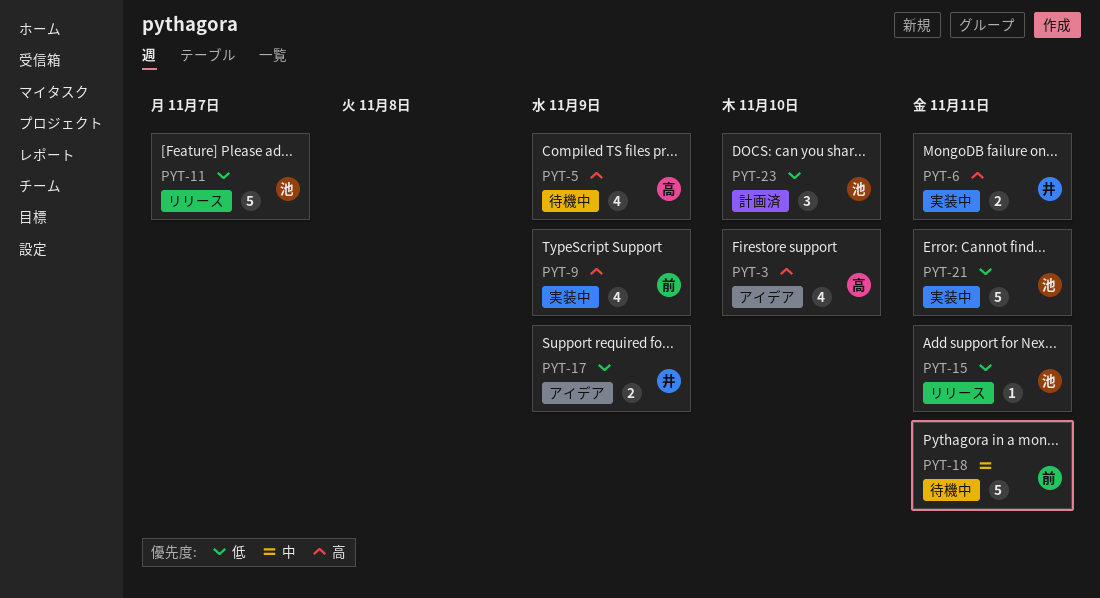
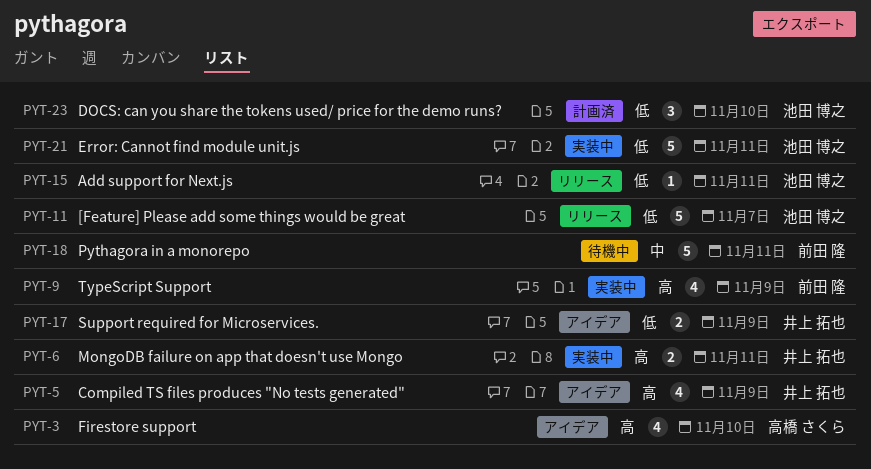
PYT-5, status: 待機中 -> アイデア
PYT-5, owner: 高橋 さくら -> 井上 拓也

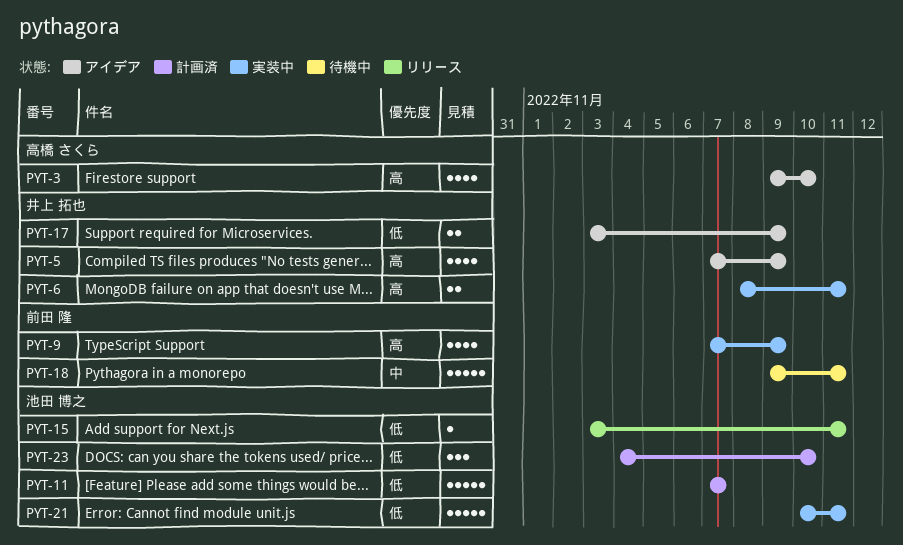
PYT-11, status: リリース -> 計画済

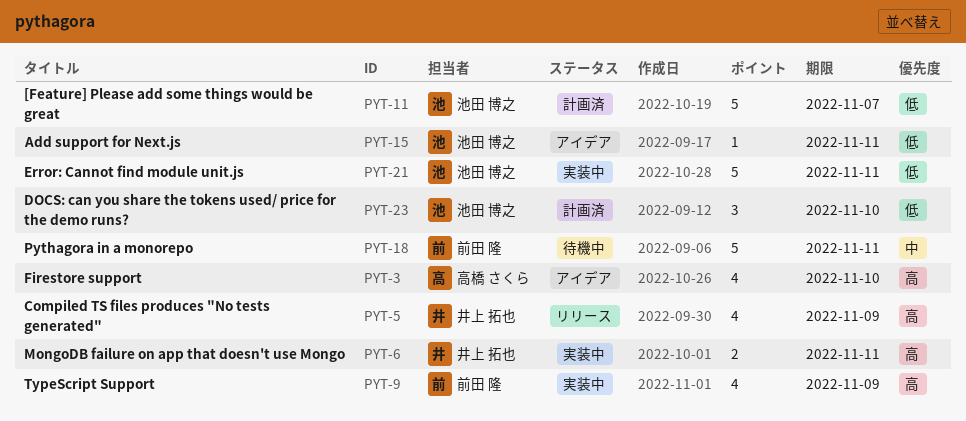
PYT-5, status: アイデア -> リリース
PYT-15, status: リリース -> アイデア
PYT-17: present -> none

